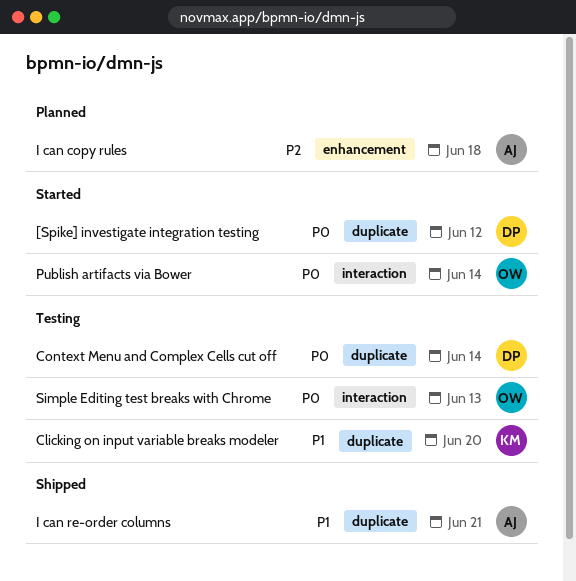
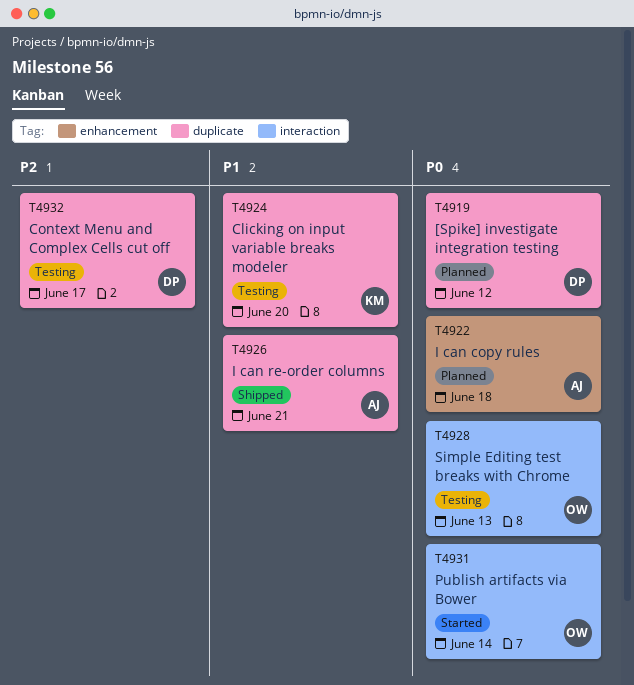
[Spike] investigate integration testing, status: Started -> Planned
Context Menu and Complex Cells cut off, priority: P0 -> P2
Context Menu and Complex Cells cut off, due: Jun 14 -> Jun 17
I can copy rules, priority: P2 -> P0

